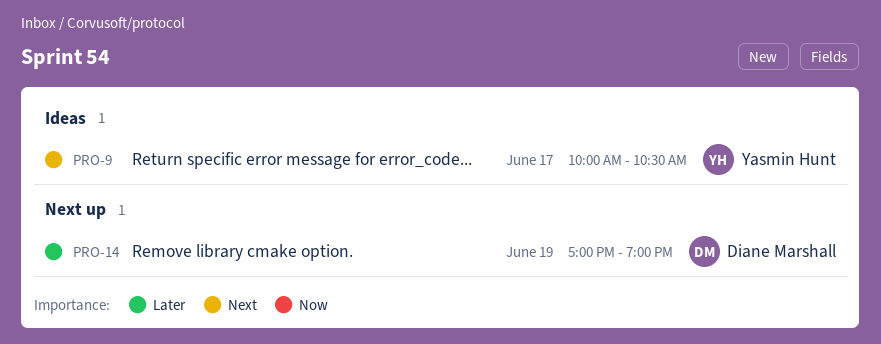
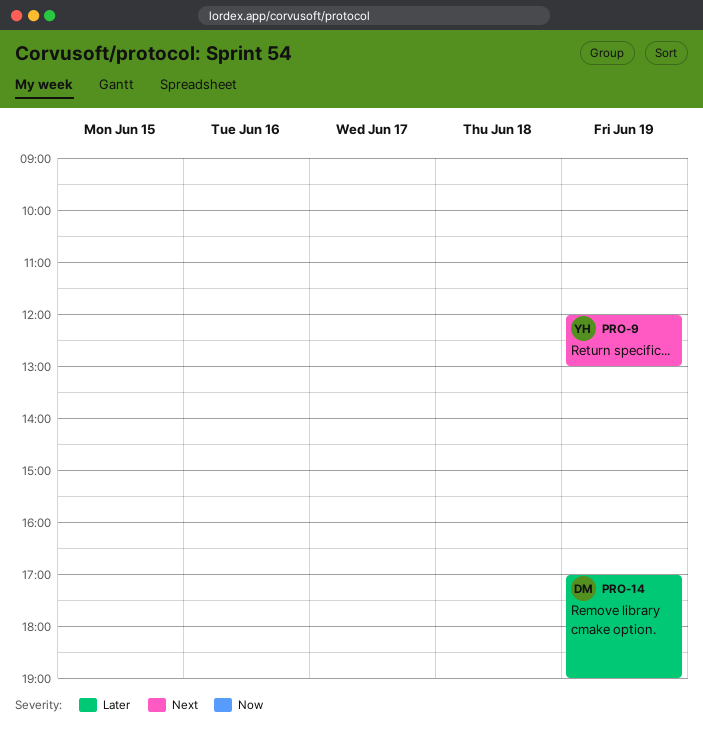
PRO-9, day: Jun 17 -> Jun 19
PRO-9, begins: 10:00 -> 12:00
PRO-9, ends: 10:30 -> 13:00

